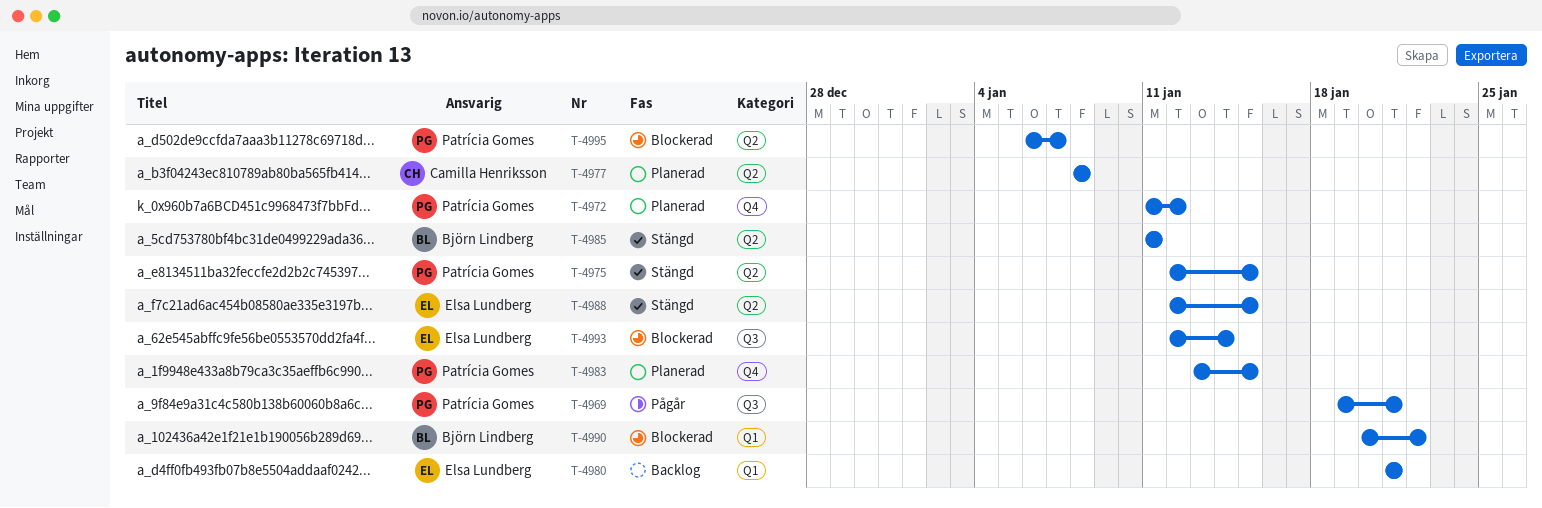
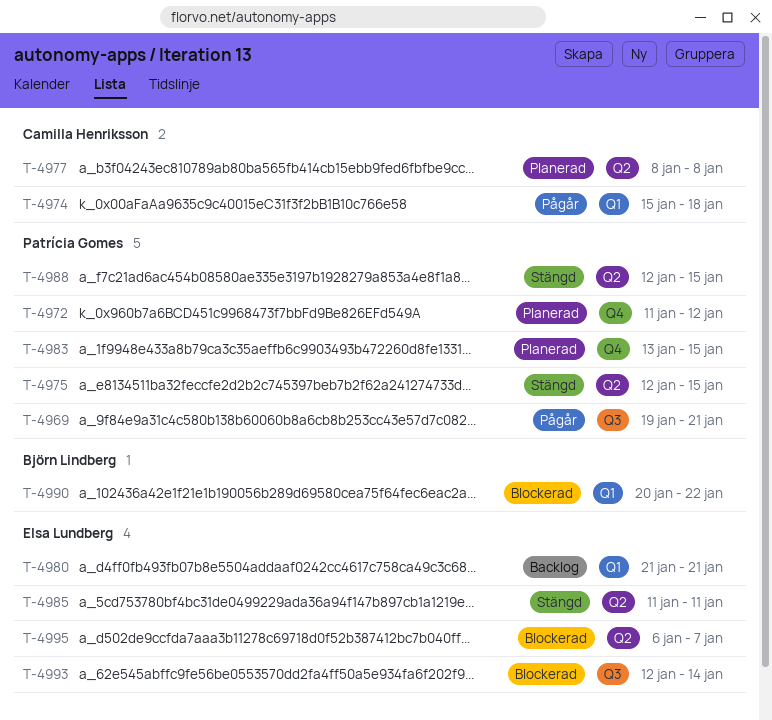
T-4974: none -> present
T-4985, owner: Björn Lindberg -> Elsa Lundberg
T-4988, owner: Elsa Lundberg -> Patrícia Gomes
T-4995, owner: Patrícia Gomes -> Elsa Lundberg

